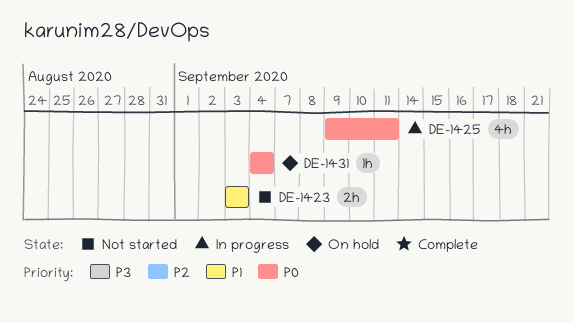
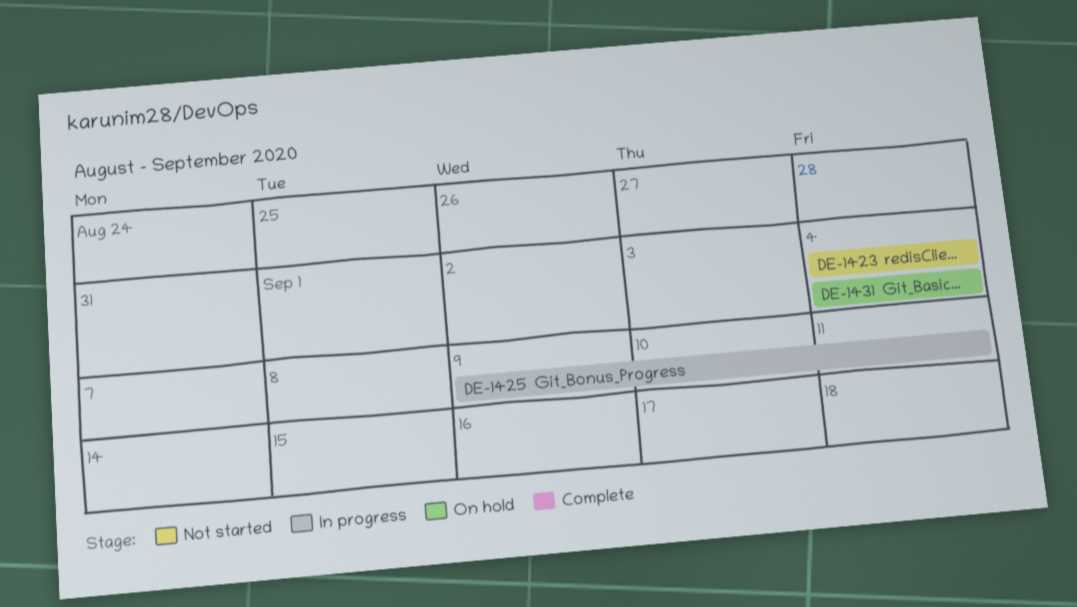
DE-1423, start: Sep 3 -> Sep 4
DE-1423, due: Sep 3 -> Sep 4

